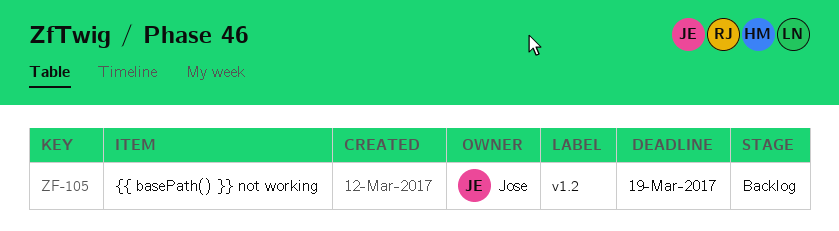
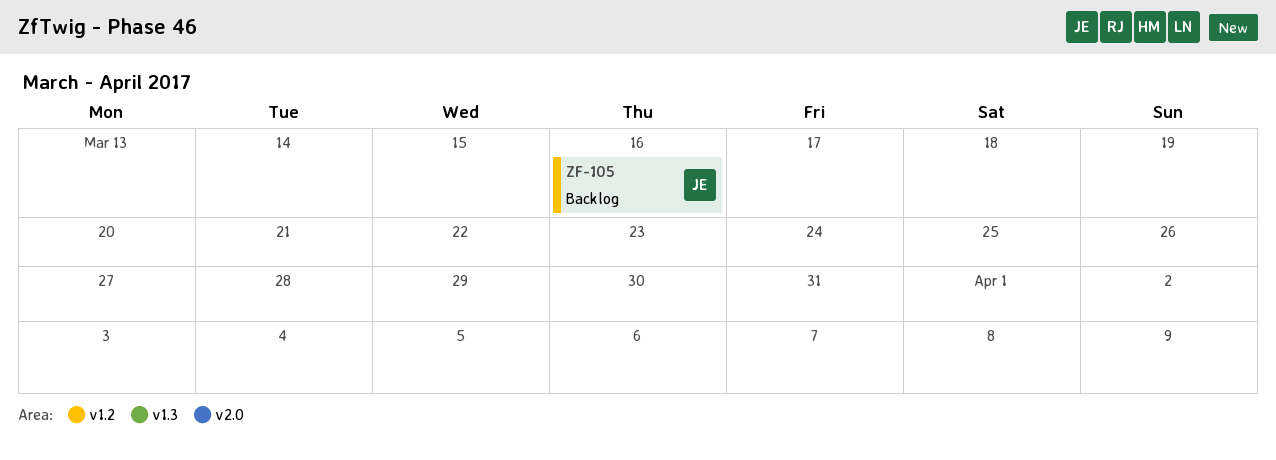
ZF-105, due: Mar 19 -> Mar 16

